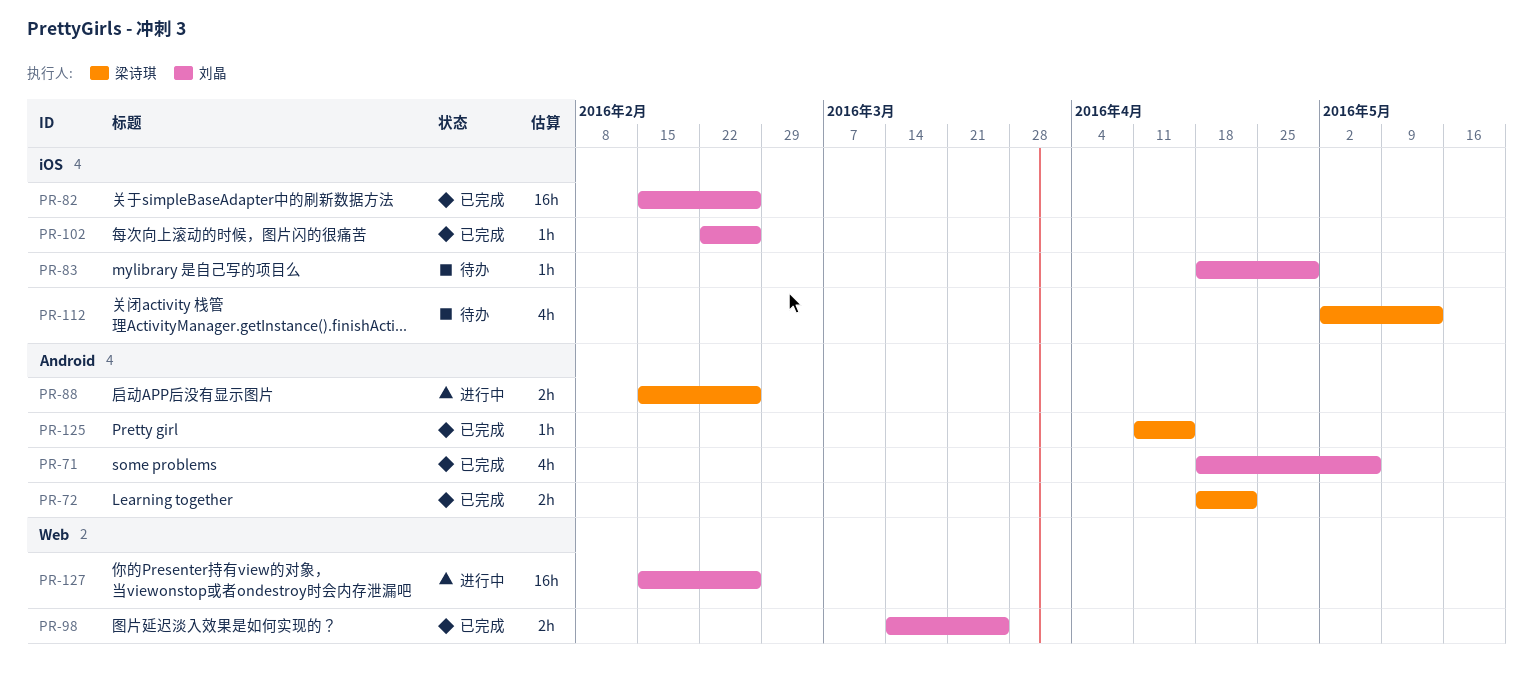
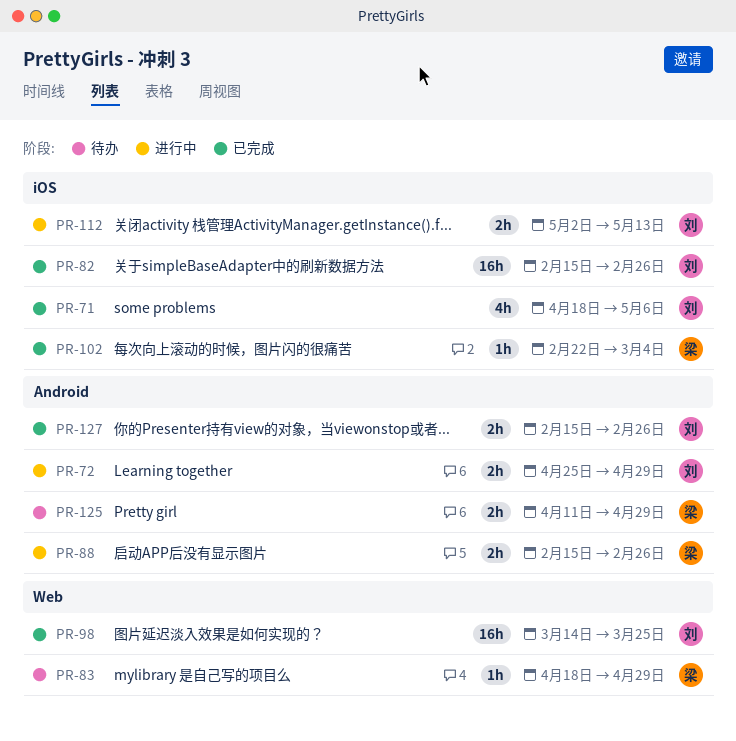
PR-71, label: Android -> iOS
PR-72, status: 已完成 -> 进行中
PR-72, owner: 梁诗琪 -> 刘晶
PR-72, start: Apr 18 -> Apr 25
PR-72, due: Apr 22 -> Apr 29
PR-83, owner: 刘晶 -> 梁诗琪
PR-83, label: iOS -> Web
PR-98, estimate: 2h -> 16h
PR-102, owner: 刘晶 -> 梁诗琪
PR-102, due: Feb 26 -> Mar 4
PR-112, status: 待办 -> 进行中
PR-112, owner: 梁诗琪 -> 刘晶
PR-112, estimate: 4h -> 2h
PR-125, status: 已完成 -> 待办
PR-125, estimate: 1h -> 2h
PR-125, due: Apr 15 -> Apr 29
PR-127, status: 进行中 -> 已完成
PR-127, label: Web -> Android
PR-127, estimate: 16h -> 2h

